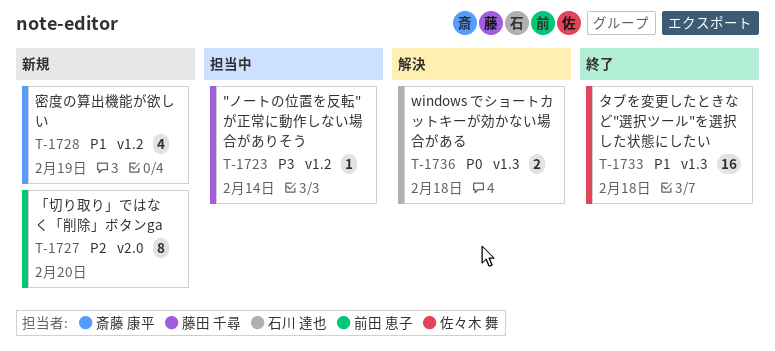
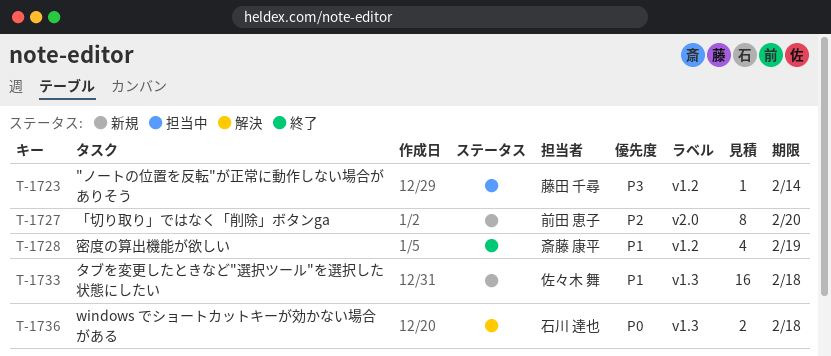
T-1728, status: 新規 -> 終了
T-1733, status: 終了 -> 新規

